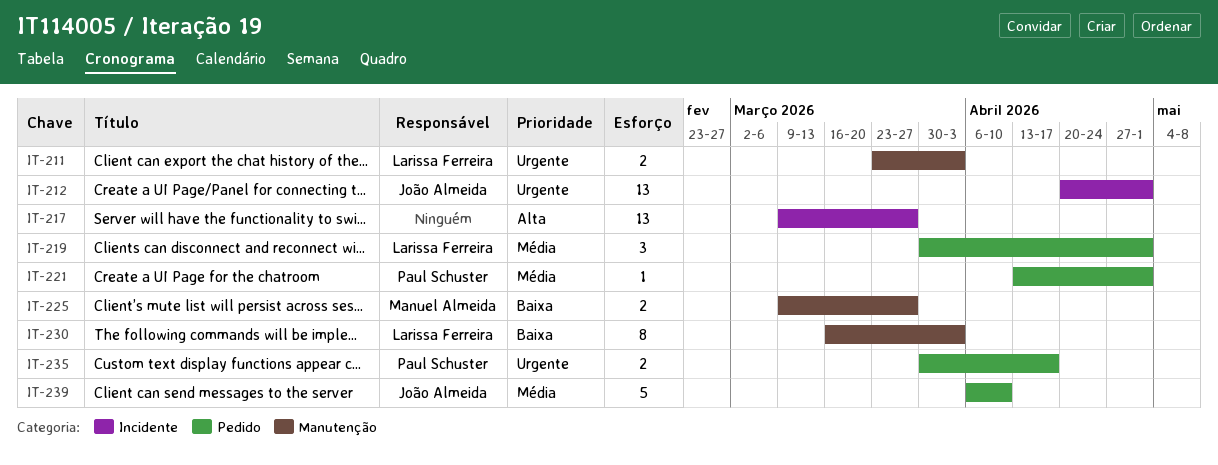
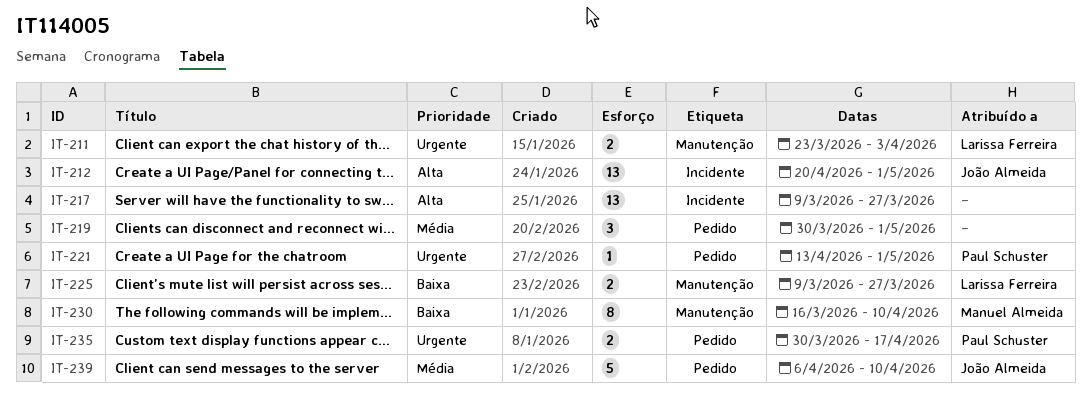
IT-212, priority: Urgente -> Alta
IT-219, owner: Larissa Ferreira -> none
IT-221, priority: Média -> Urgente
IT-225, owner: Manuel Almeida -> Larissa Ferreira
IT-230, owner: Larissa Ferreira -> Manuel Almeida
IT-230, due: Apr 3 -> Apr 10

